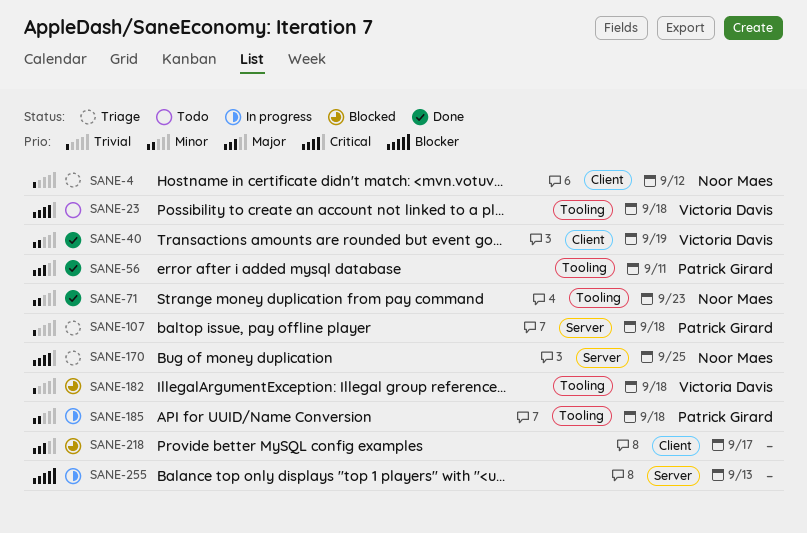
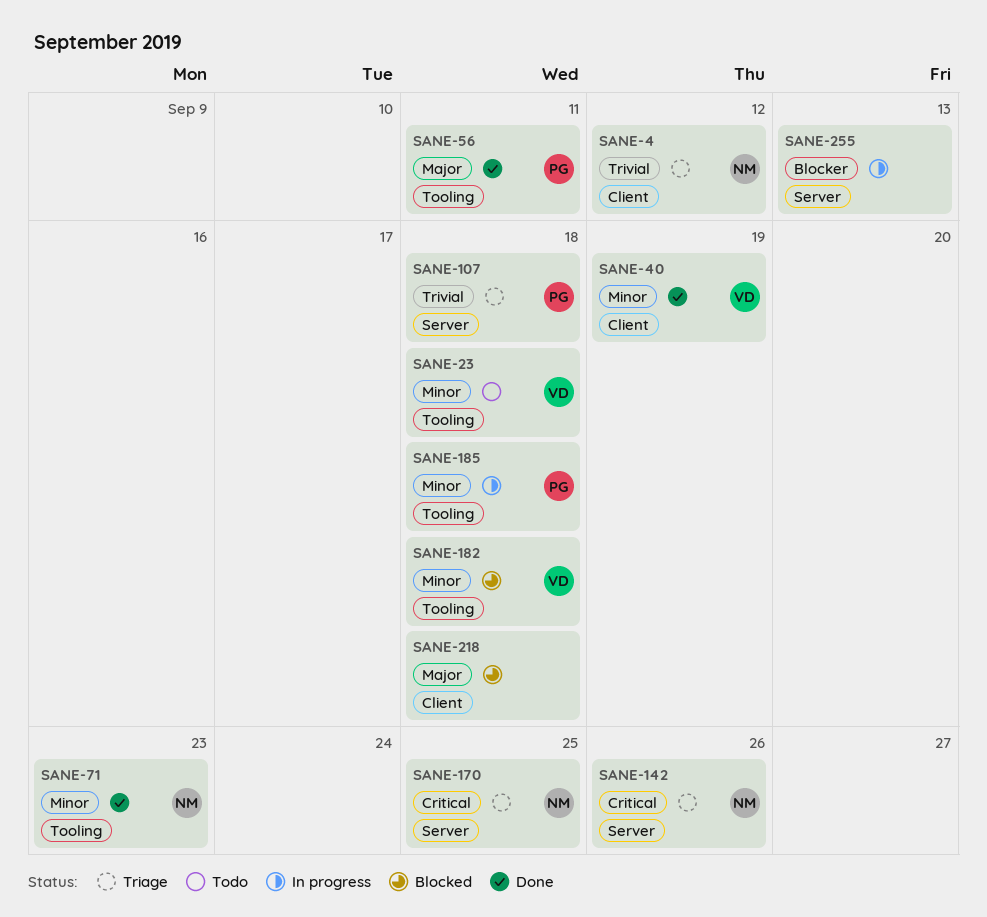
SANE-23, priority: Critical -> Minor
SANE-142: none -> present
SANE-182, priority: Trivial -> Minor
SANE-218, due: Sep 17 -> Sep 18

